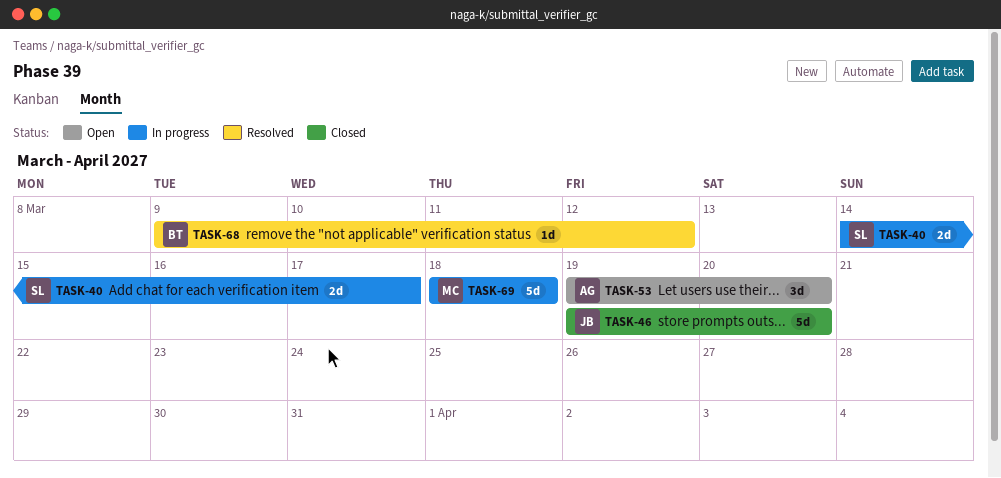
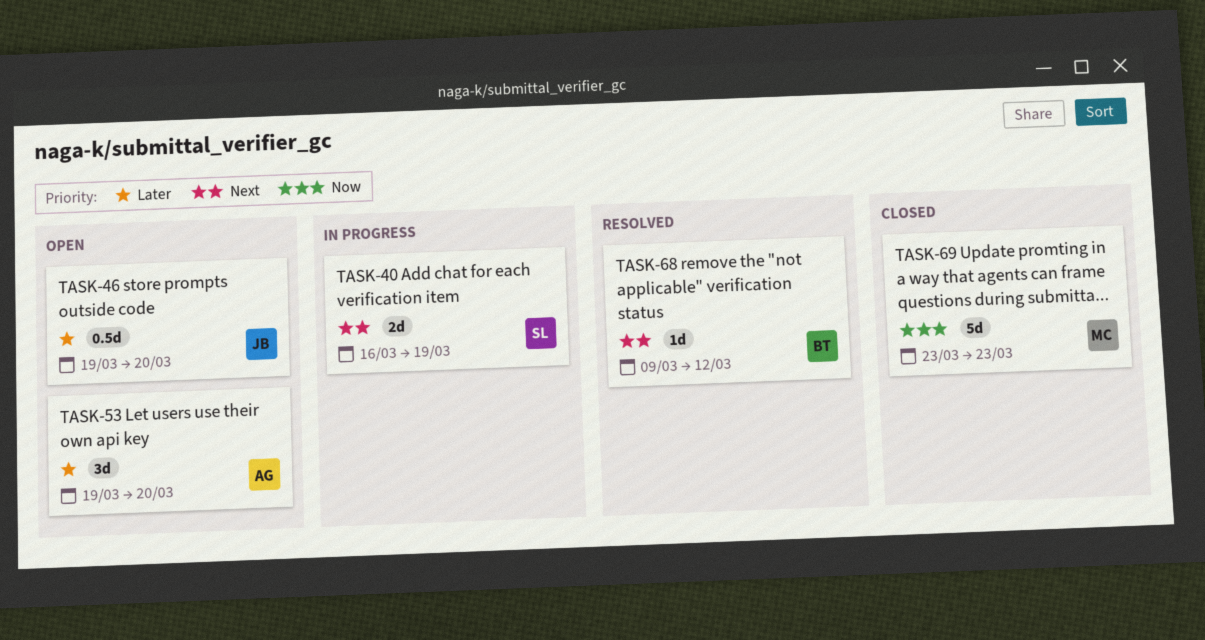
TASK-40, start: Mar 14 -> Mar 16
TASK-40, due: Mar 17 -> Mar 19
TASK-46, status: Closed -> Open
TASK-46, estimate: 5d -> 0.5d
TASK-69, status: In progress -> Closed
TASK-69, start: Mar 18 -> Mar 23
TASK-69, due: Mar 18 -> Mar 23

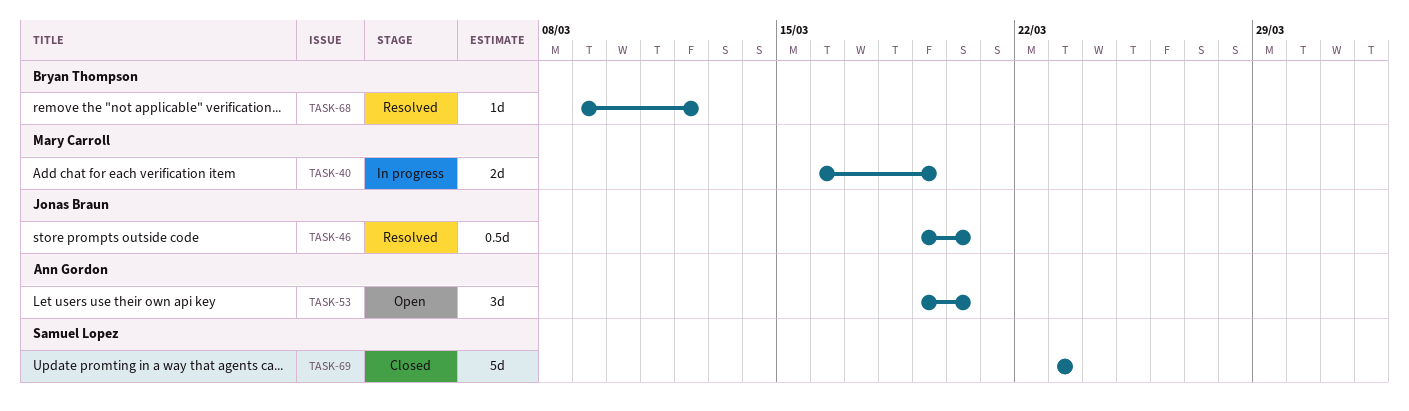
TASK-40, owner: Samuel Lopez -> Mary Carroll
TASK-46, status: Open -> Resolved
TASK-69, owner: Mary Carroll -> Samuel Lopez

